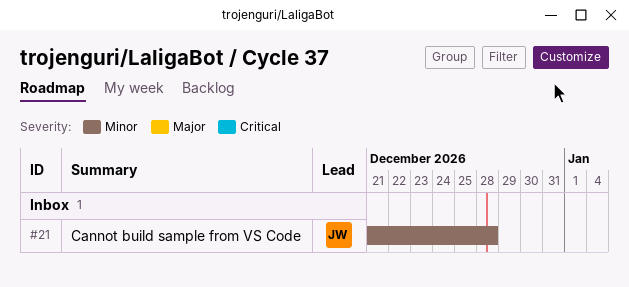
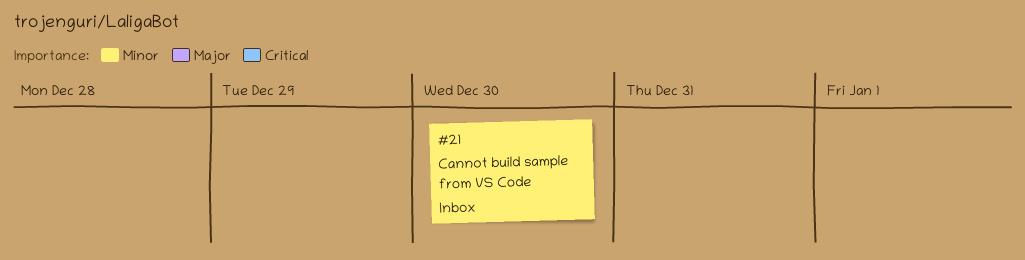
#21, due: Dec 28 -> Dec 30

